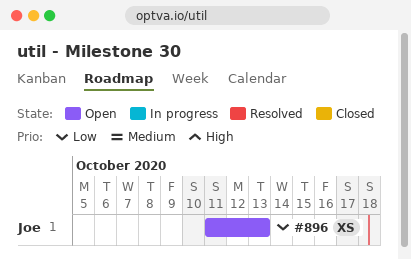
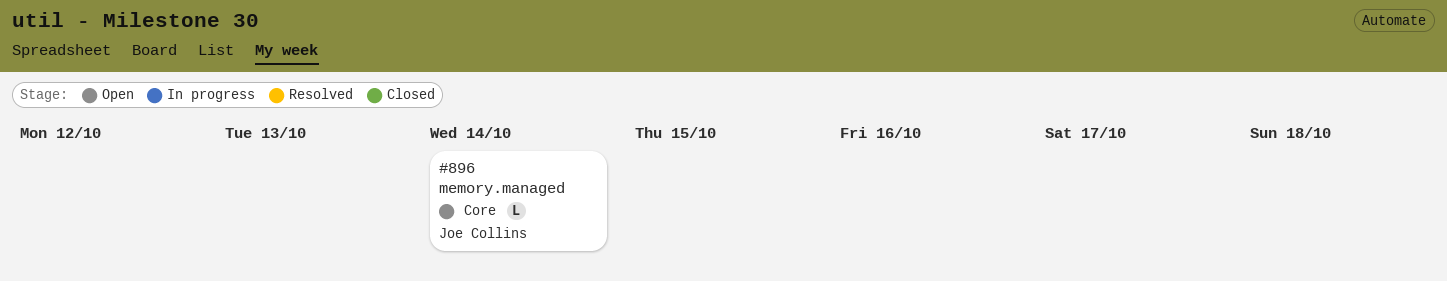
#896, estimate: XS -> L
#896, due: Oct 13 -> Oct 14

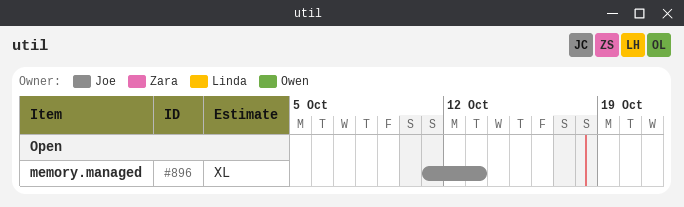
#896, estimate: L -> XL
#896, due: Oct 14 -> Oct 13

